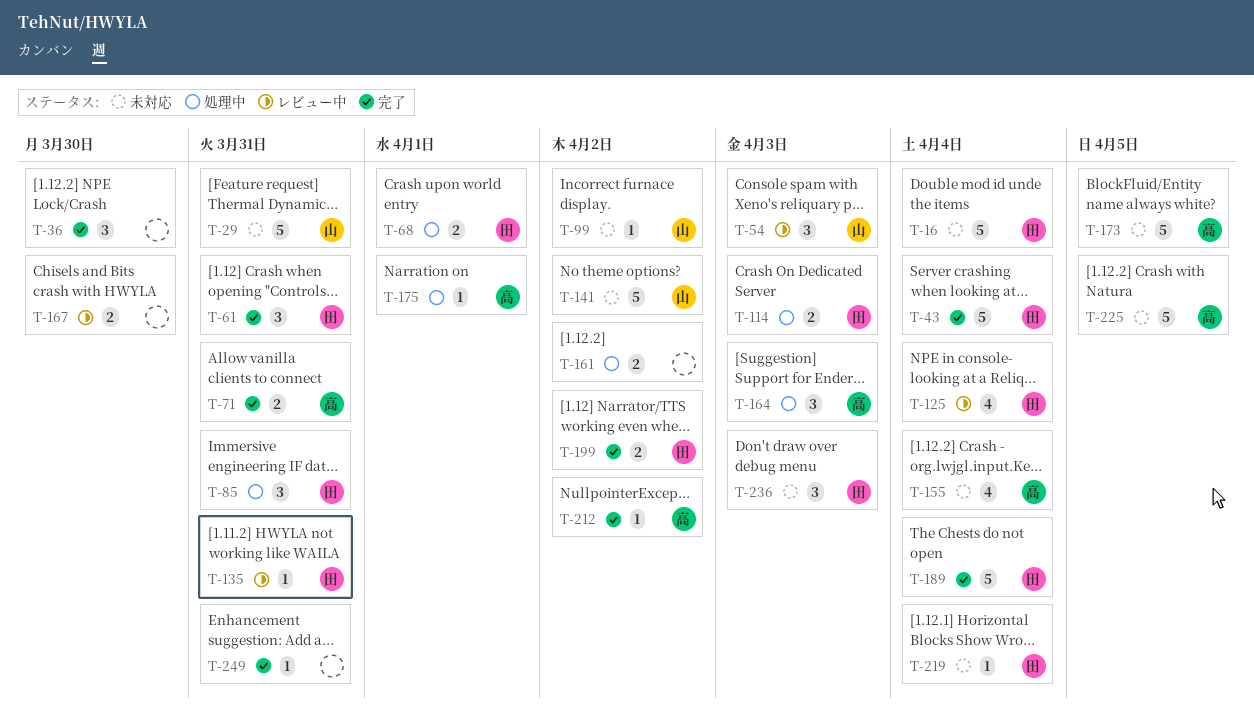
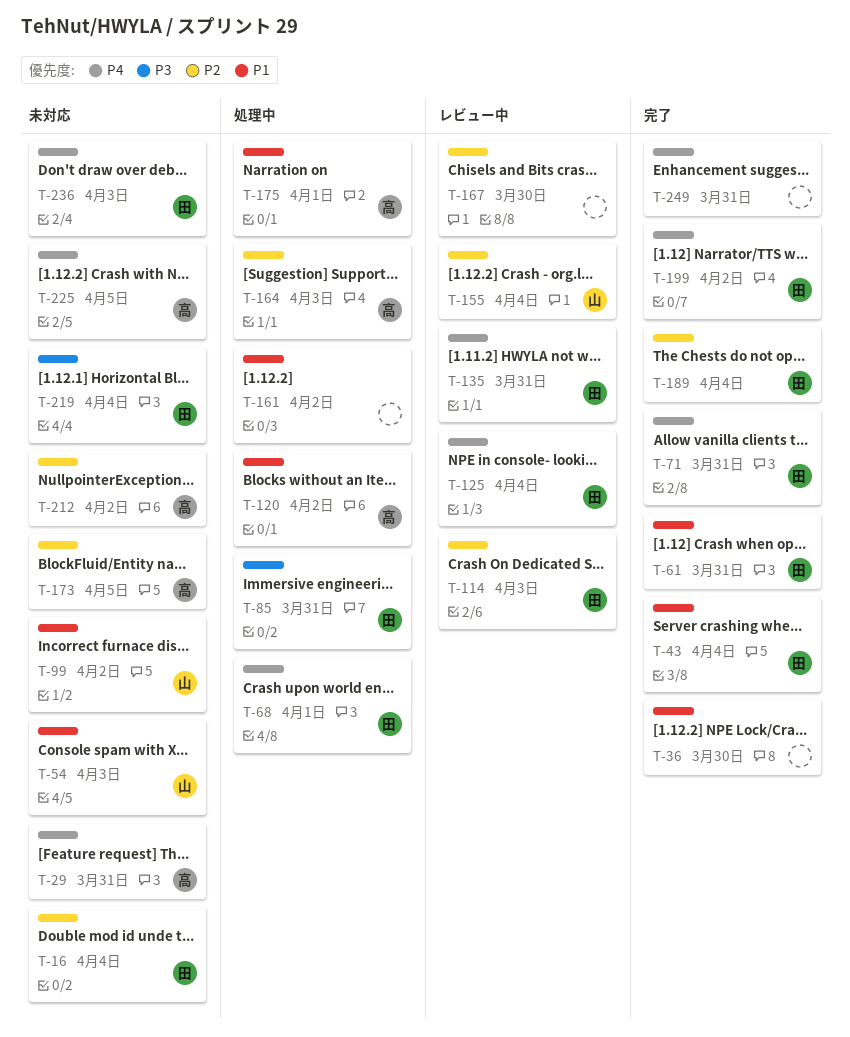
T-29, owner: 山 -> 高
T-54, status: レビュー中 -> 未対応
T-71, owner: 高 -> 田
T-114, status: 処理中 -> レビュー中
T-120: none -> present
T-141: present -> none
T-155, status: 未対応 -> レビュー中
T-155, owner: 高 -> 山
T-212, status: 完了 -> 未対応

